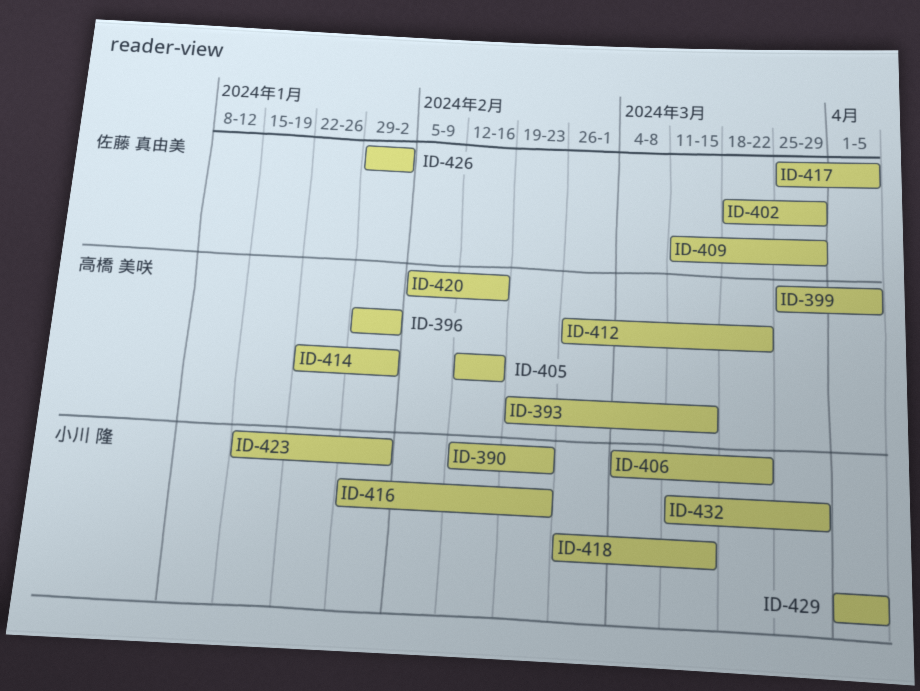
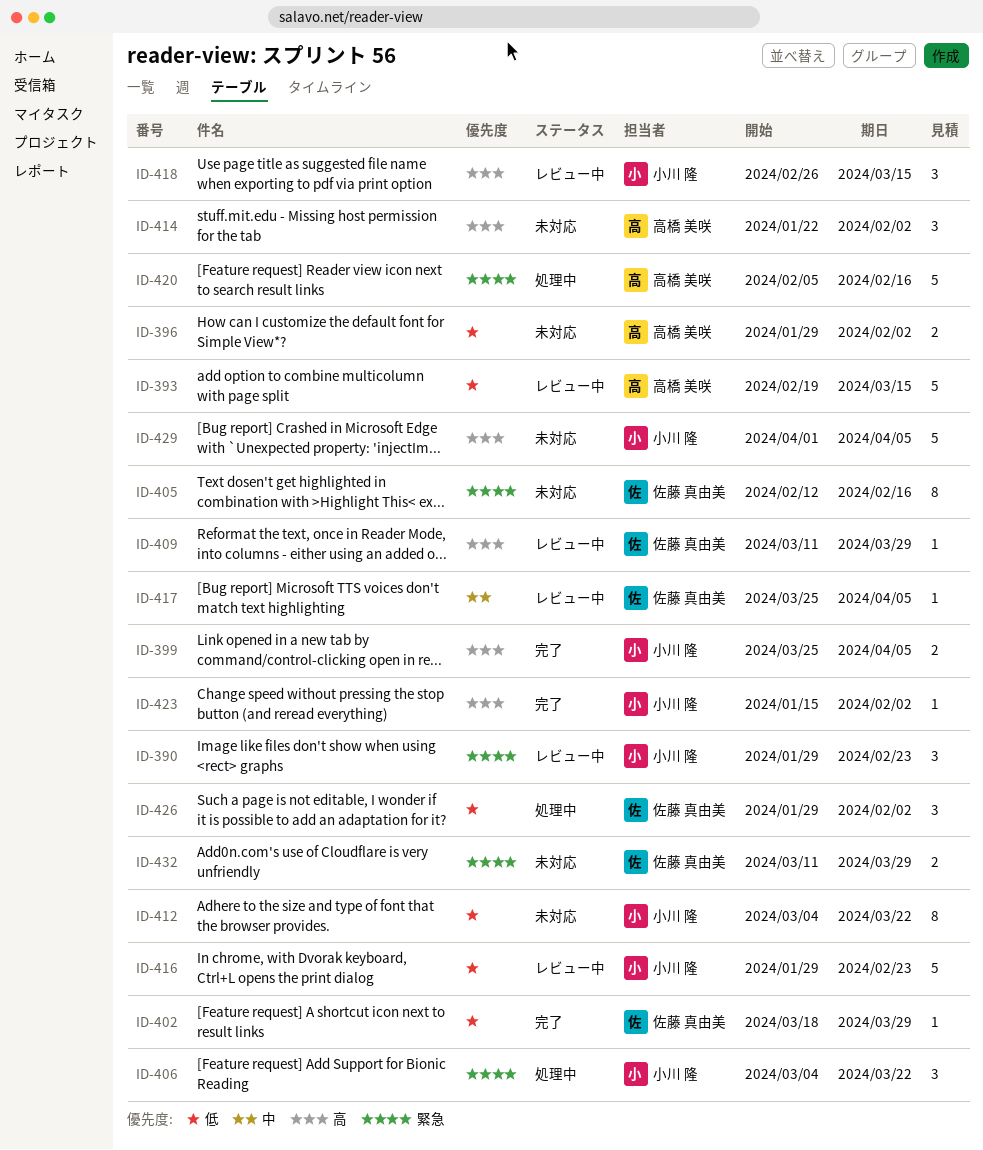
ID-390, start: Feb 12 -> Jan 29
ID-399, owner: 高橋 美咲 -> 小川 隆
ID-405, owner: 高橋 美咲 -> 佐藤 真由美
ID-412, owner: 高橋 美咲 -> 小川 隆
ID-412, start: Feb 26 -> Mar 4
ID-432, owner: 小川 隆 -> 佐藤 真由美

